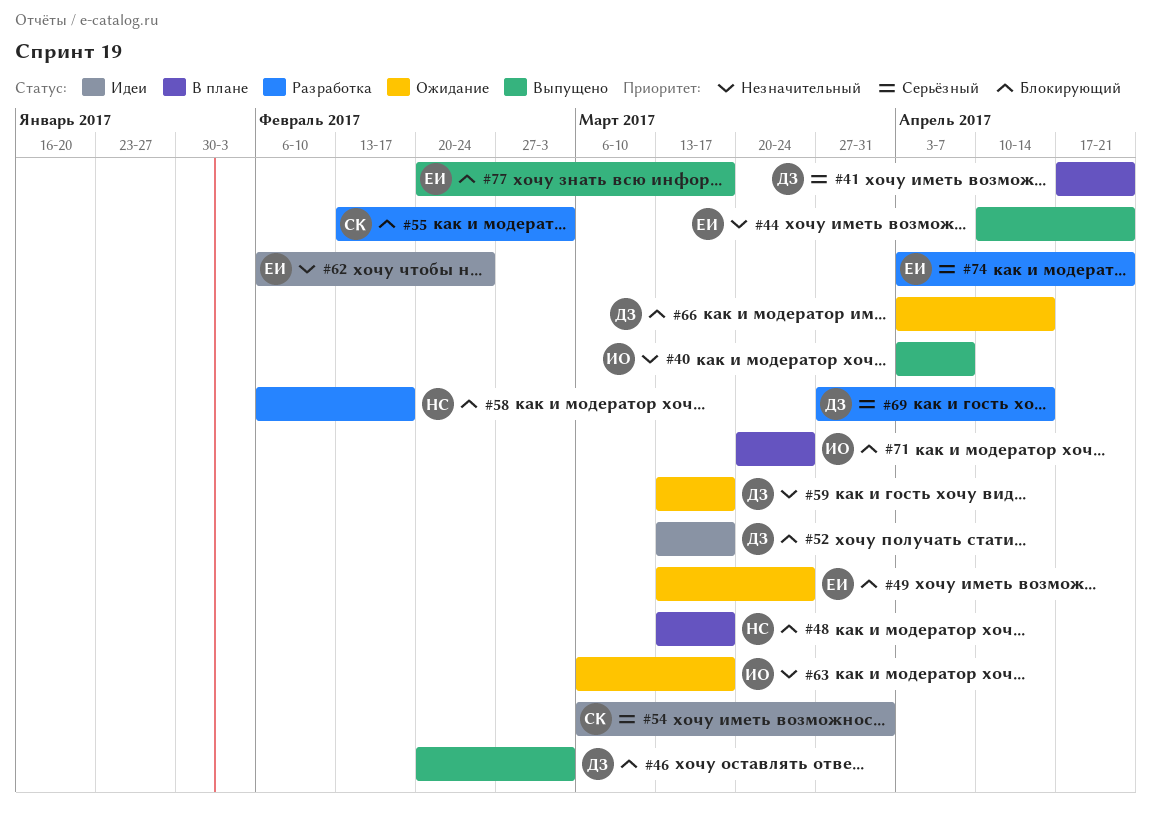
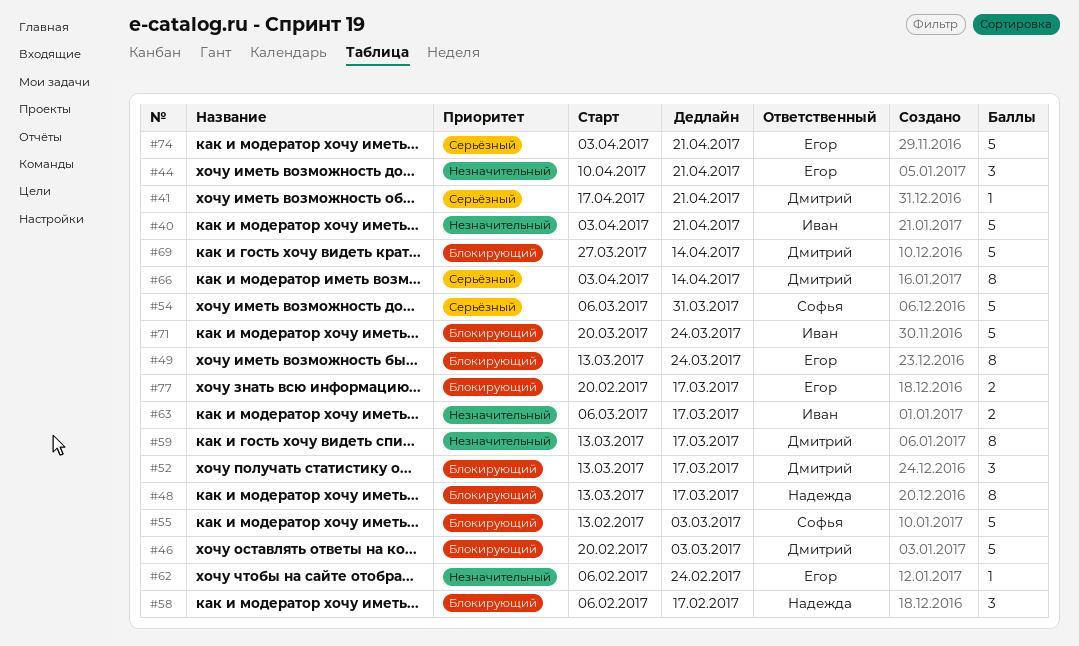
#40, due: Apr 7 -> Apr 21
#66, priority: Блокирующий -> Серьёзный
#69, priority: Серьёзный -> Блокирующий

